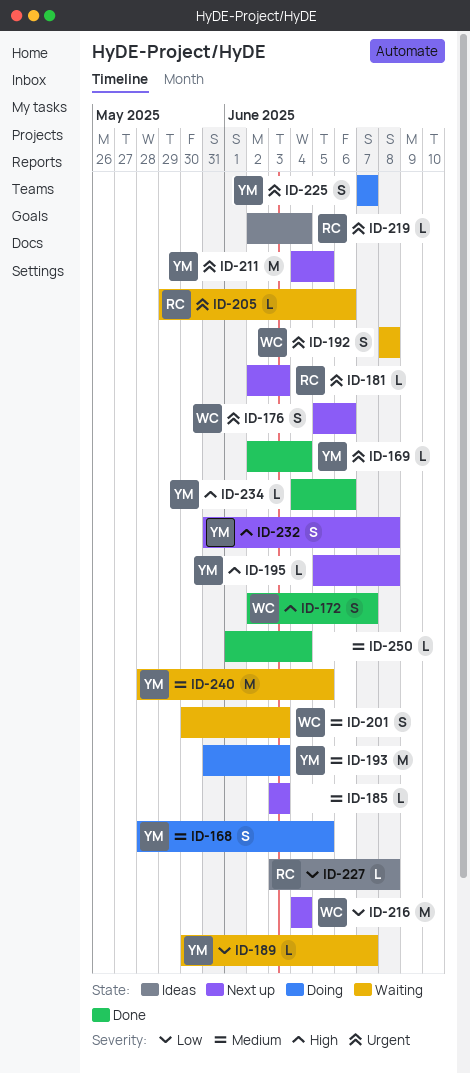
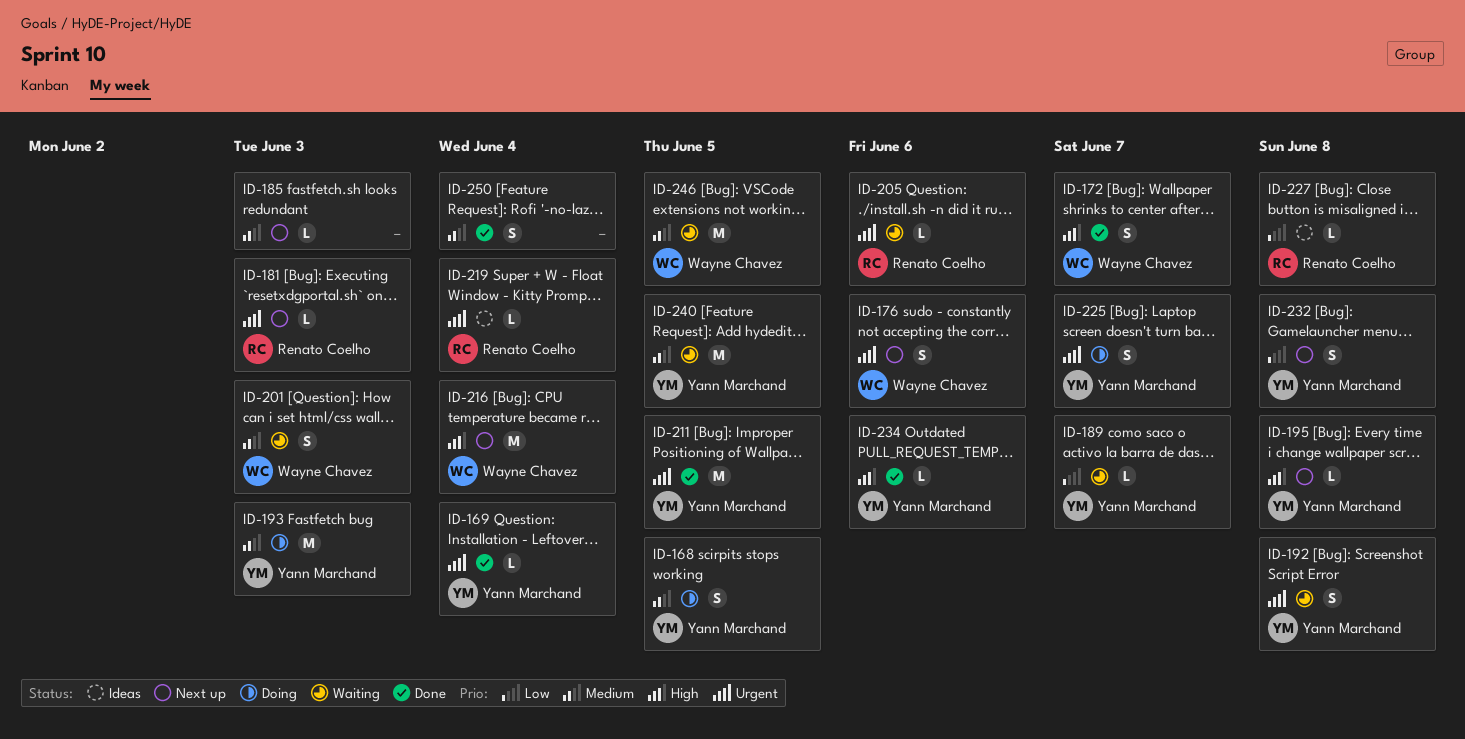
ID-192, owner: Wayne Chavez -> Yann Marchand
ID-211, status: Next up -> Done
ID-216, priority: Low -> High
ID-232, priority: High -> Low
ID-246: none -> present
ID-250, estimate: L -> S

